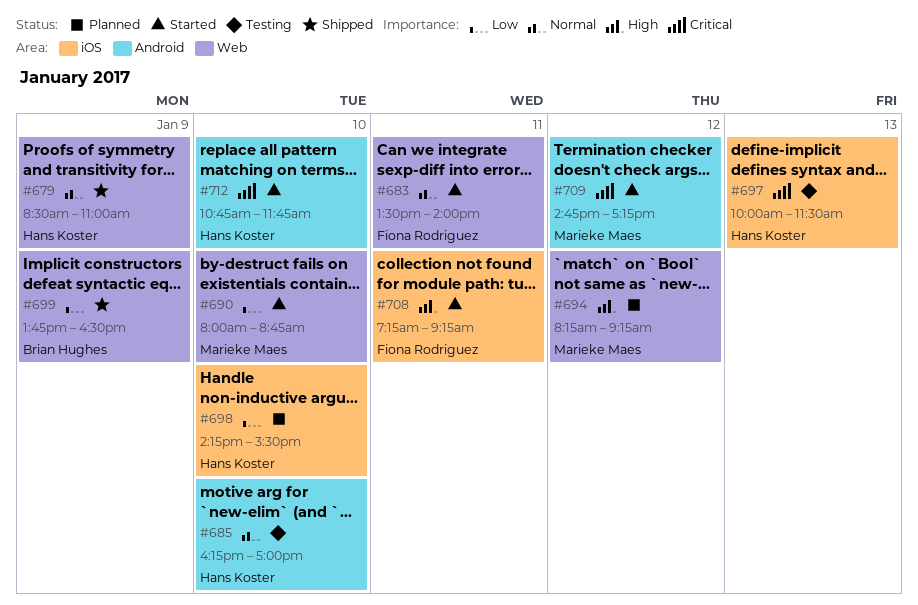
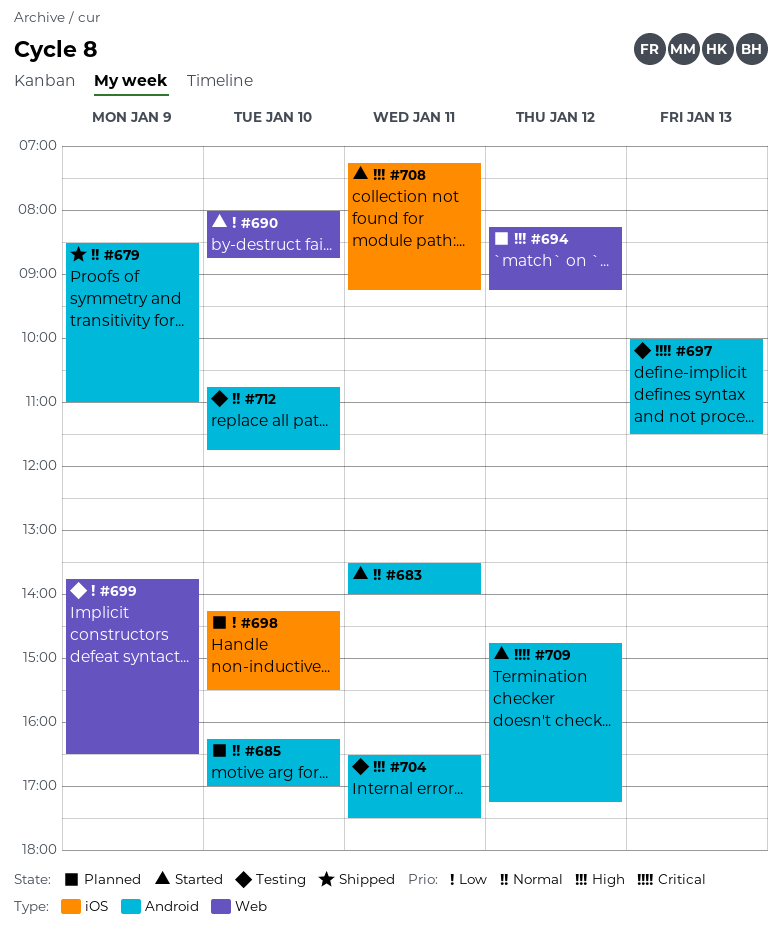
#679, label: Web -> Android
#683, label: Web -> Android
#685, status: Testing -> Planned
#697, label: iOS -> Android
#699, status: Shipped -> Testing
#704: none -> present
#712, status: Started -> Testing
#712, priority: Critical -> Normal

